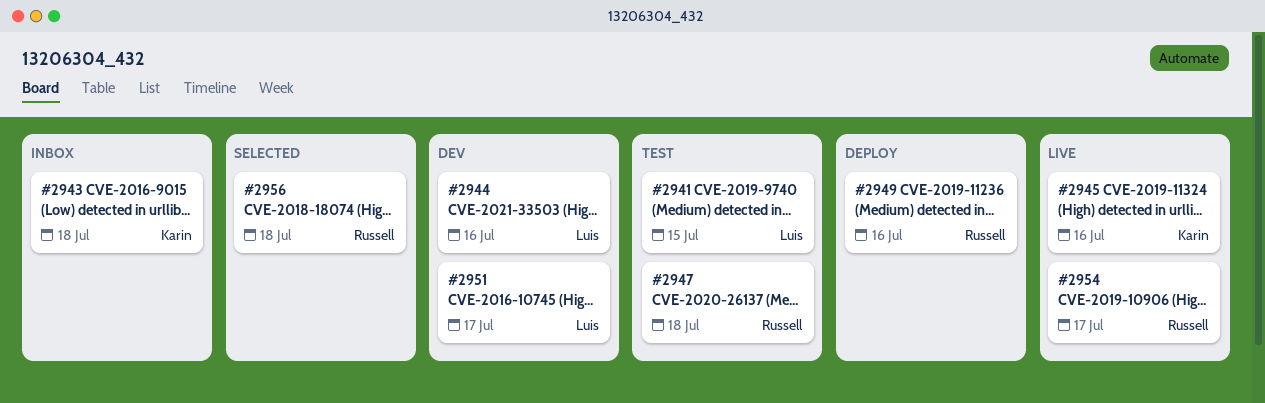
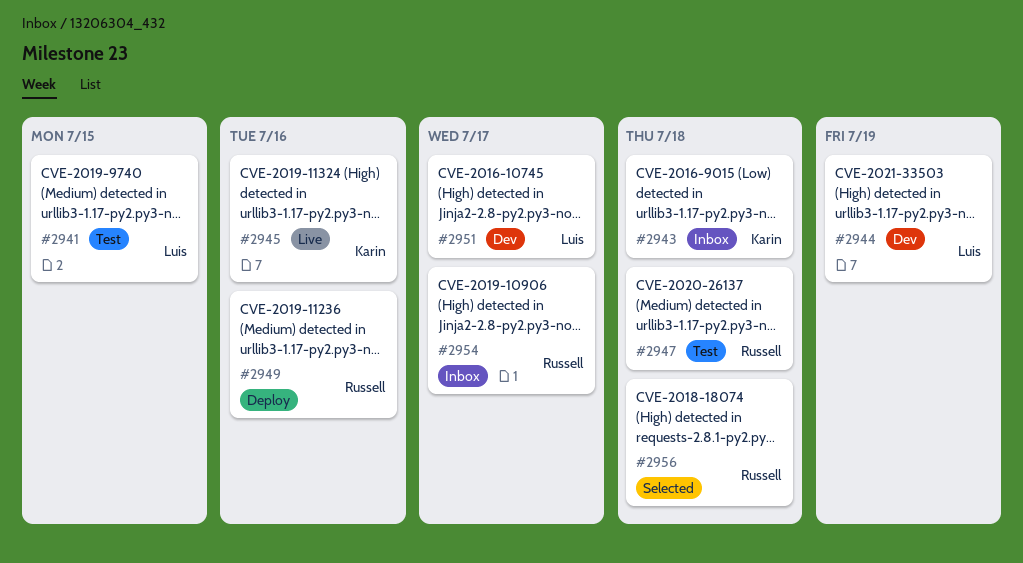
#2944, due: Jul 16 -> Jul 19
#2954, status: Live -> Inbox

